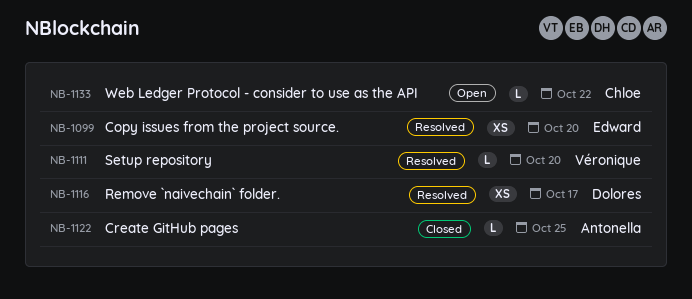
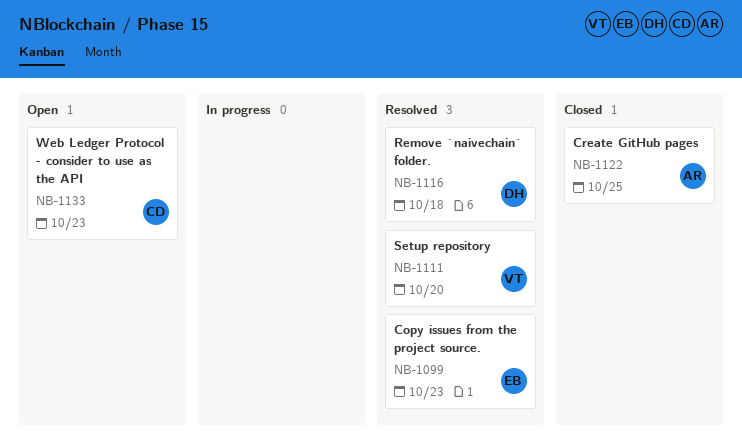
NB-1099, due: Oct 20 -> Oct 23
NB-1116, due: Oct 17 -> Oct 18
NB-1133, due: Oct 22 -> Oct 23

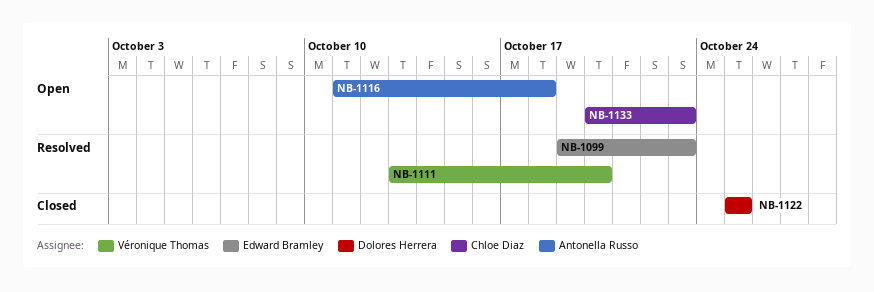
NB-1116, status: Resolved -> Open
NB-1116, owner: Dolores Herrera -> Antonella Russo
NB-1122, owner: Antonella Russo -> Dolores Herrera

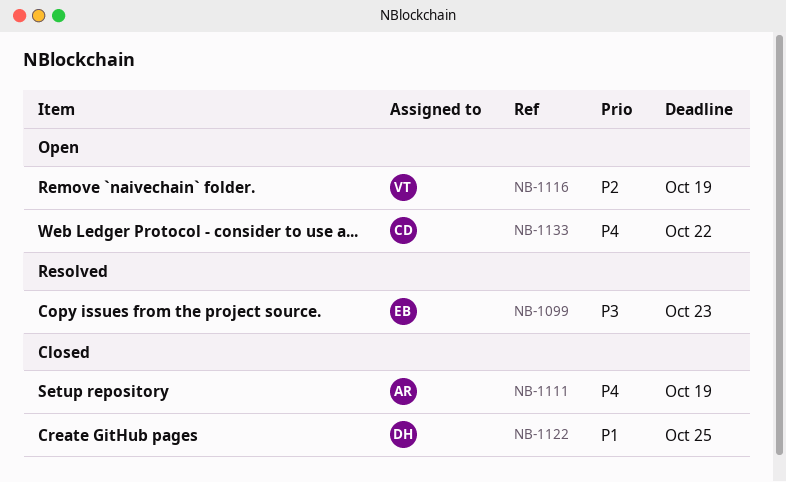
NB-1111, status: Resolved -> Closed
NB-1111, owner: Véronique Thomas -> Antonella Russo
NB-1111, due: Oct 20 -> Oct 19
NB-1116, owner: Antonella Russo -> Véronique Thomas
NB-1116, due: Oct 18 -> Oct 19
NB-1133, due: Oct 23 -> Oct 22

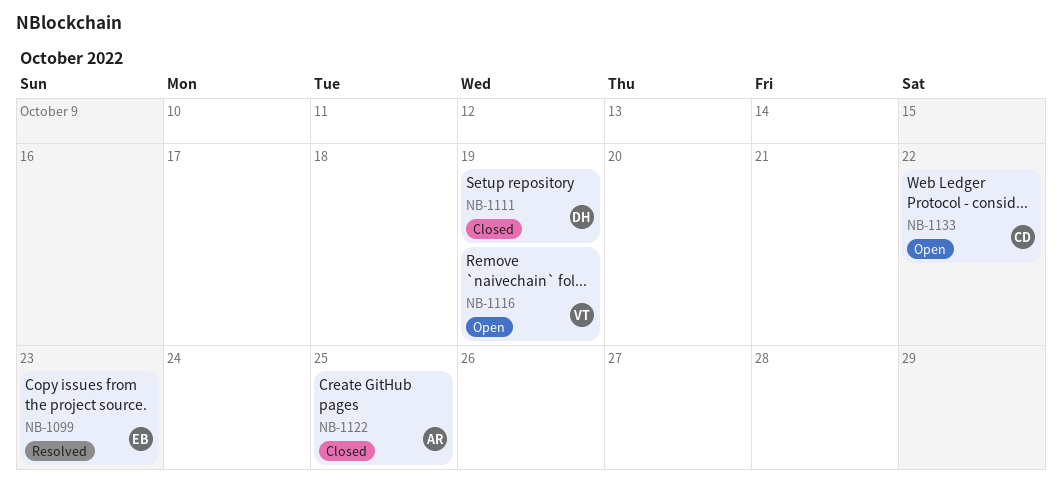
NB-1111, owner: AR -> DH
NB-1122, owner: DH -> AR

